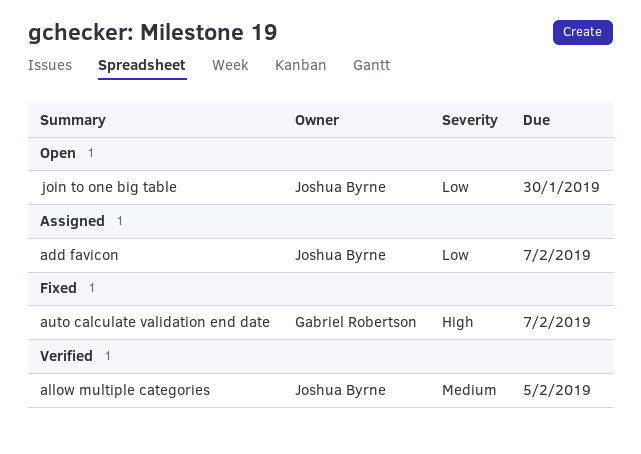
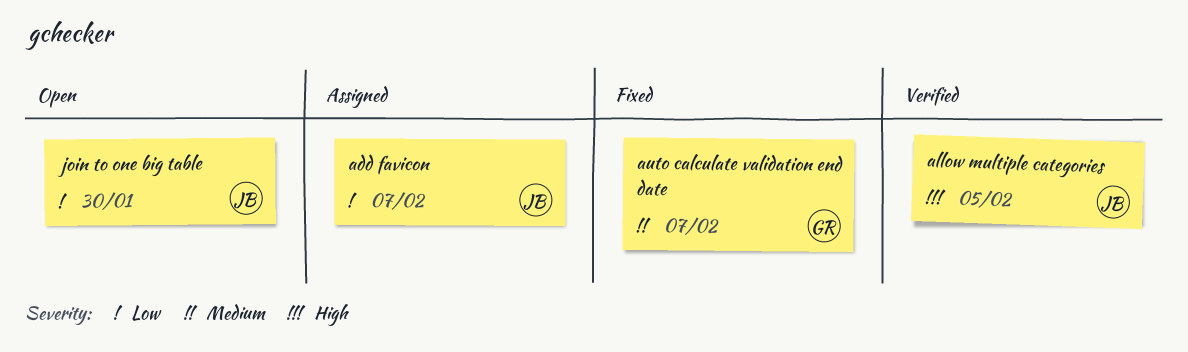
allow multiple categories, priority: Medium -> High
auto calculate validation end date, priority: High -> Medium

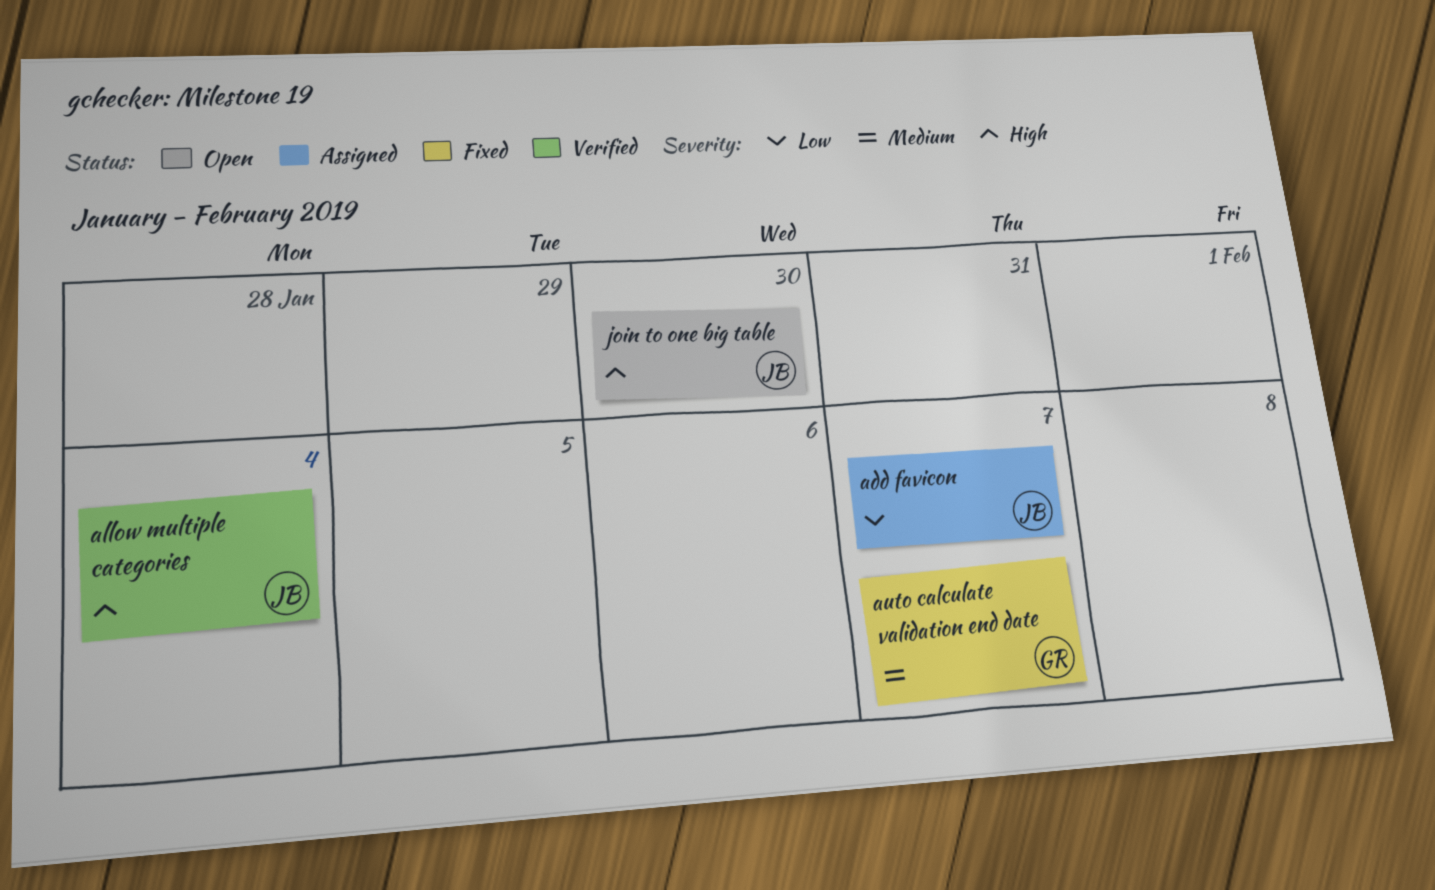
allow multiple categories, due: Feb 5 -> Feb 4
join to one big table, priority: Low -> High

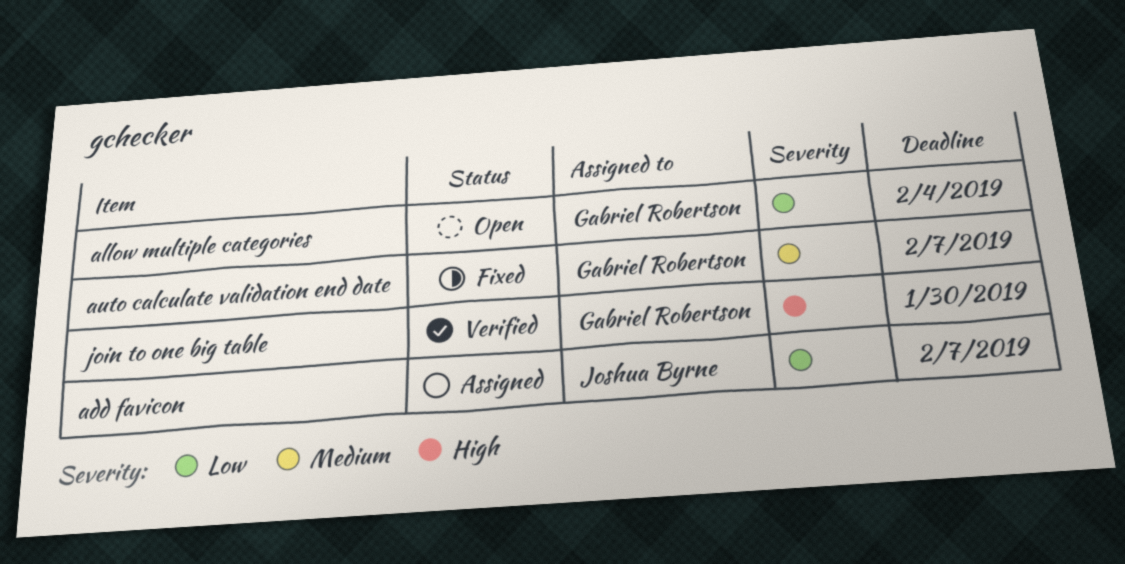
allow multiple categories, status: Verified -> Open
allow multiple categories, owner: Joshua Byrne -> Gabriel Robertson
allow multiple categories, priority: High -> Low
join to one big table, status: Open -> Verified
join to one big table, owner: Joshua Byrne -> Gabriel Robertson

